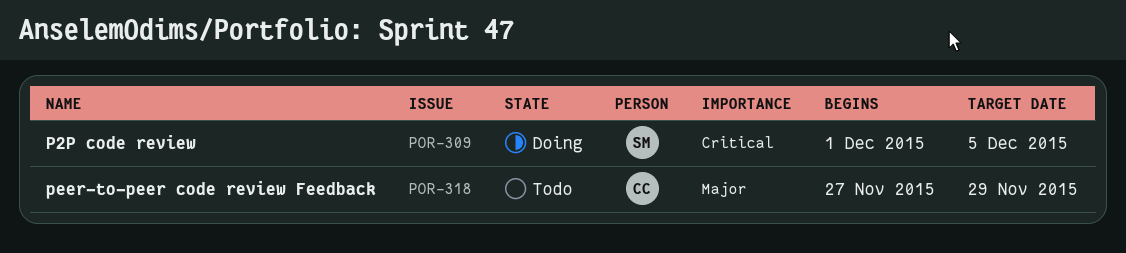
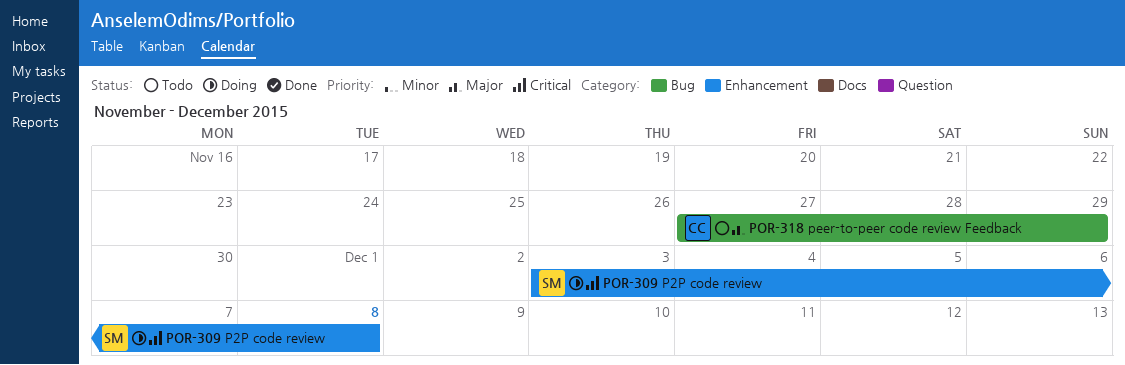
POR-309, start: Dec 1 -> Dec 3
POR-309, due: Dec 5 -> Dec 8

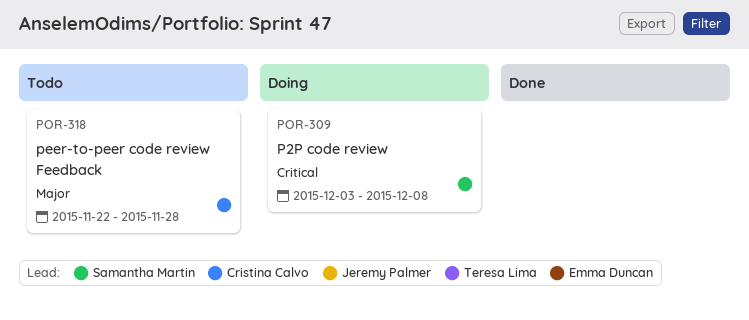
POR-318, start: Nov 27 -> Nov 22
POR-318, due: Nov 29 -> Nov 28

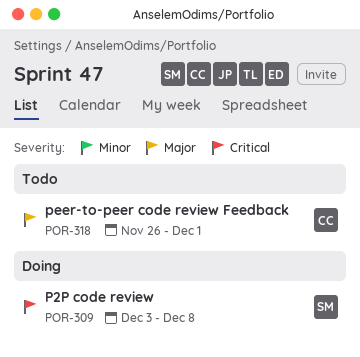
POR-318, start: Nov 22 -> Nov 26
POR-318, due: Nov 28 -> Dec 1

